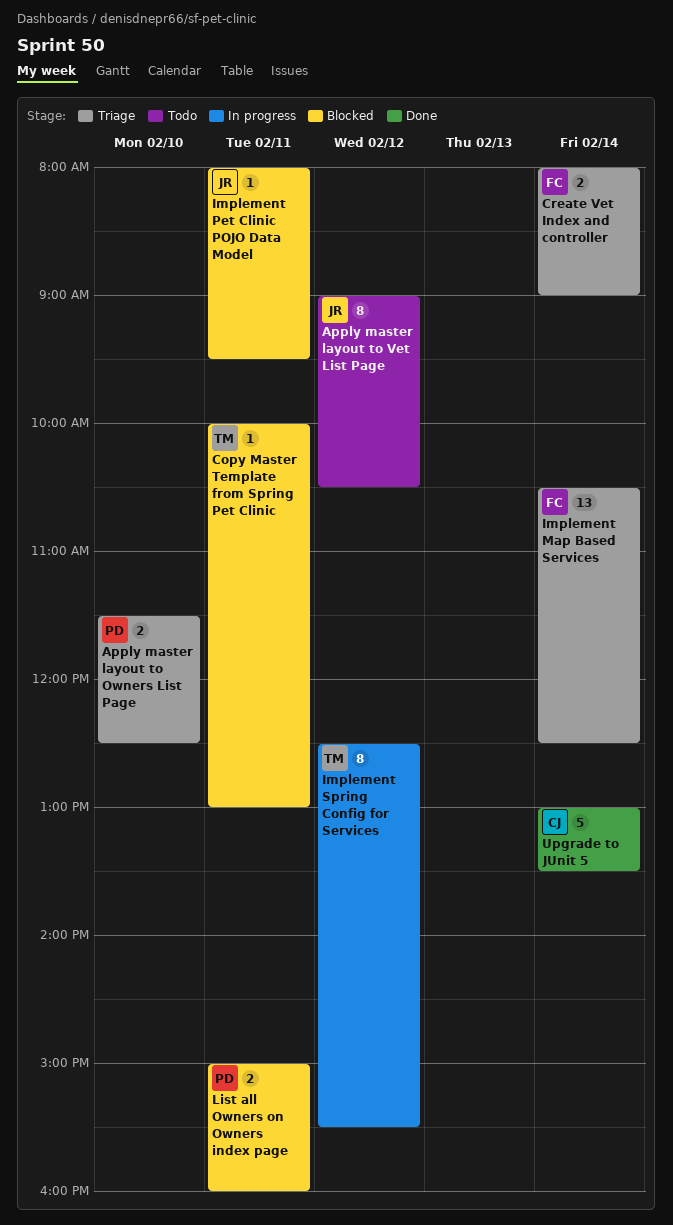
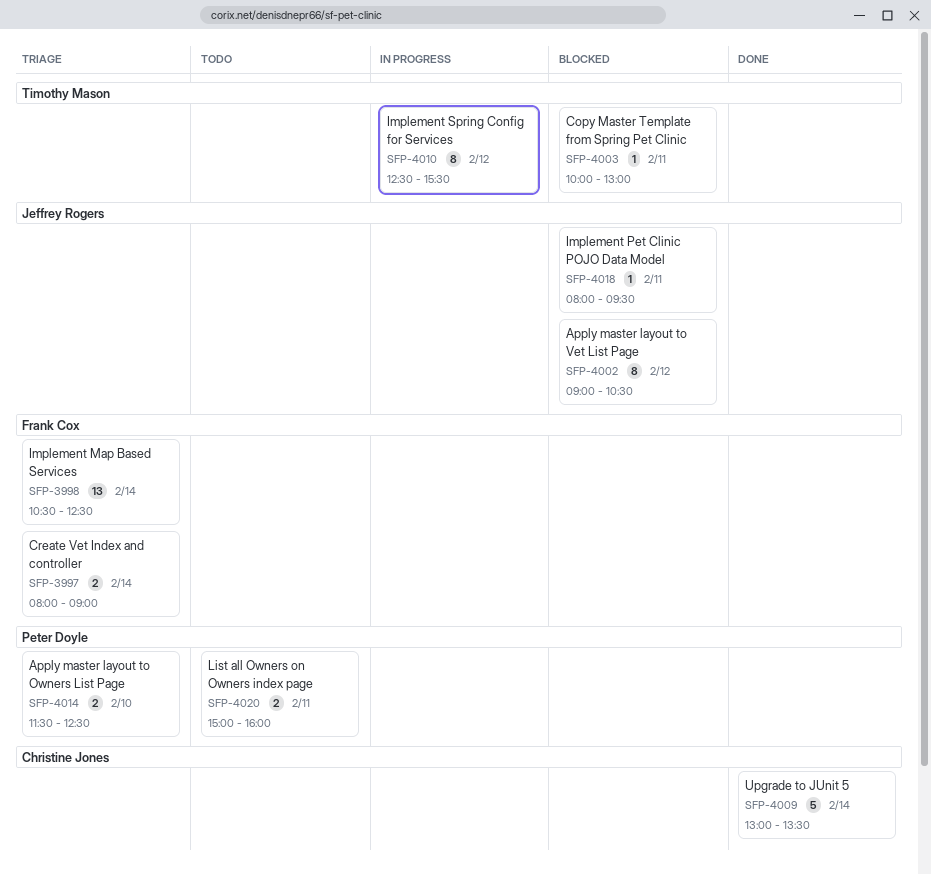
Apply master layout to Vet List Page, status: Todo -> Blocked
List all Owners on Owners index page, status: Blocked -> Todo

